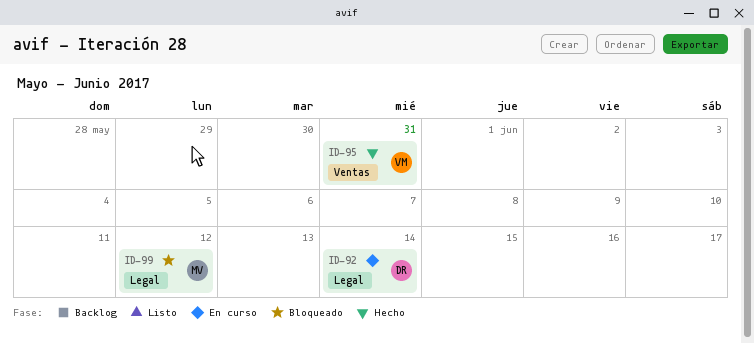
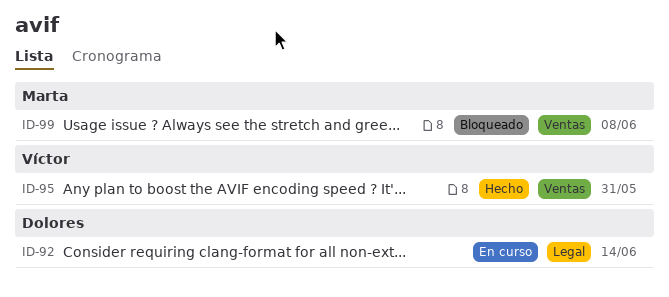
ID-99, label: Legal -> Ventas
ID-99, due: Jun 12 -> Jun 8

